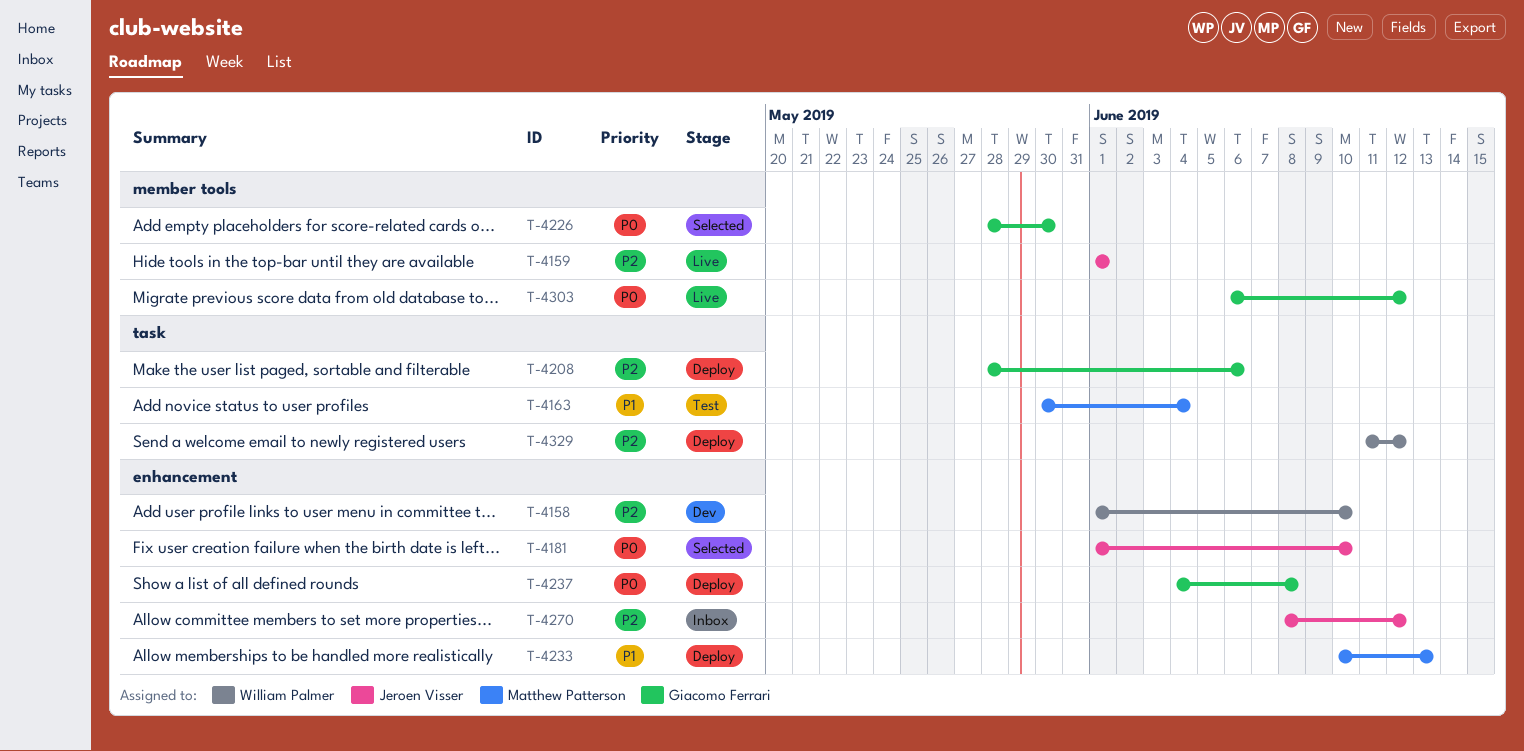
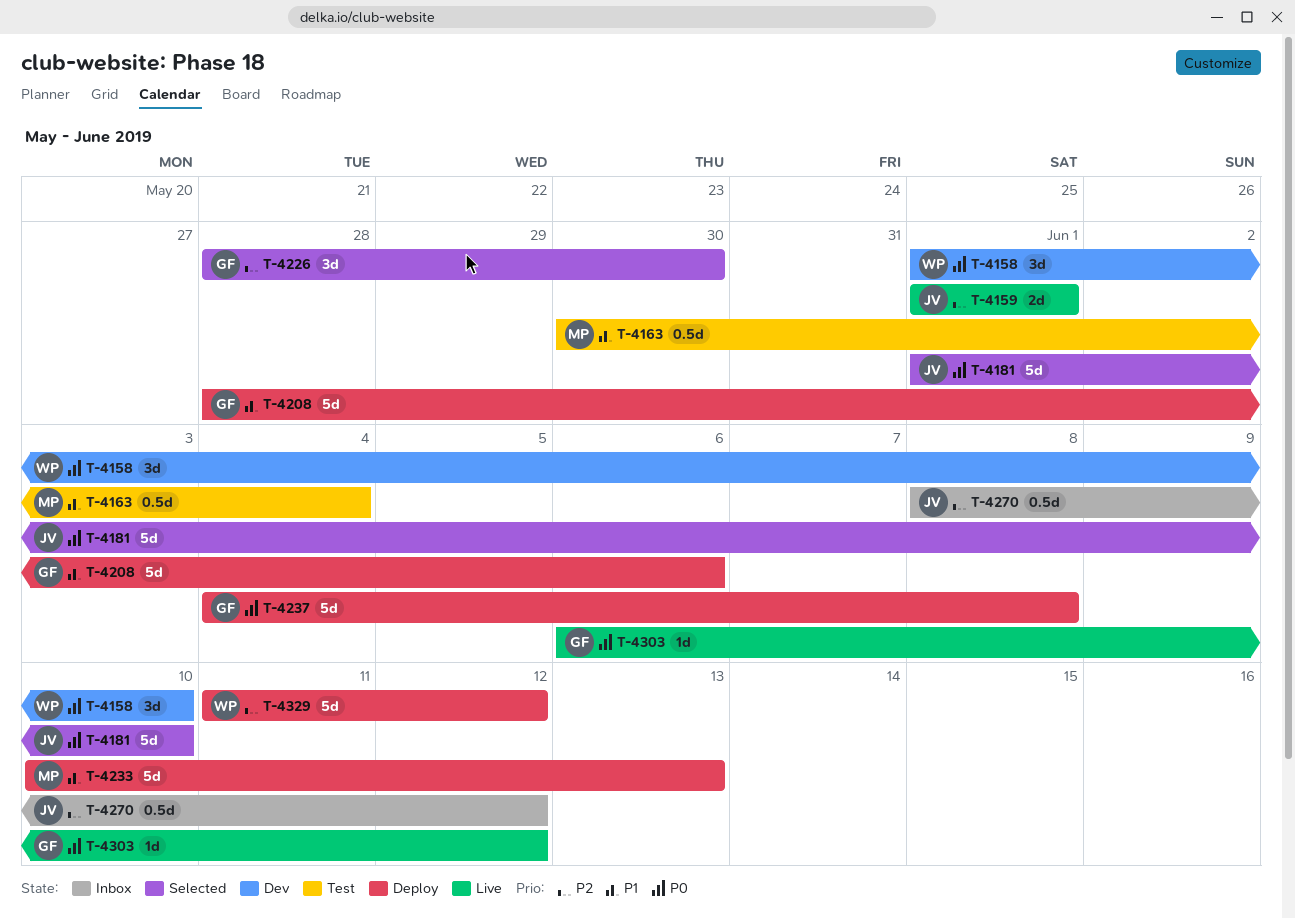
T-4158, priority: P2 -> P0
T-4208, priority: P2 -> P1
T-4226, priority: P0 -> P2

